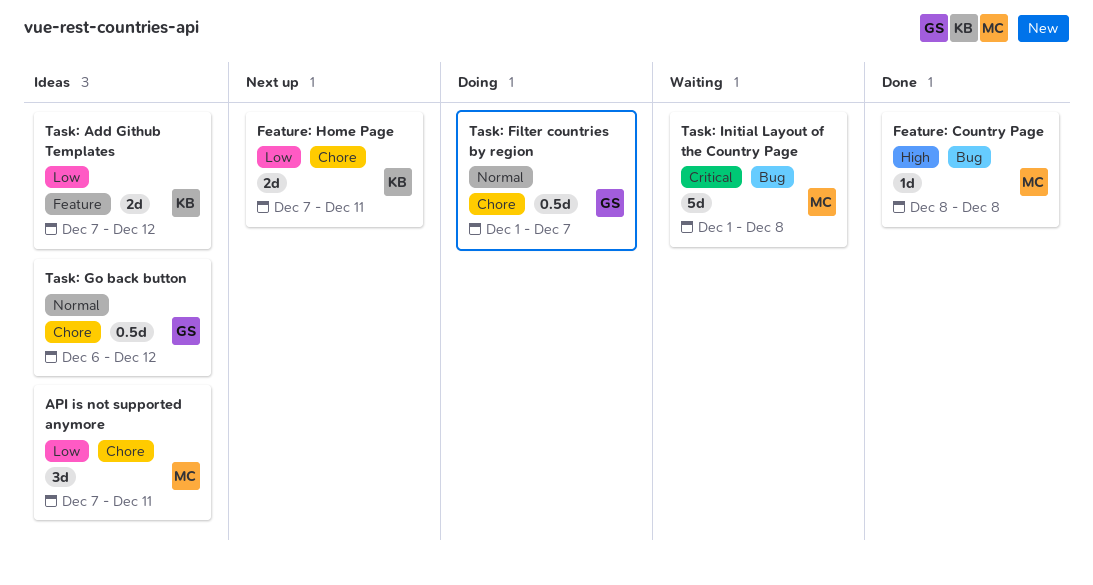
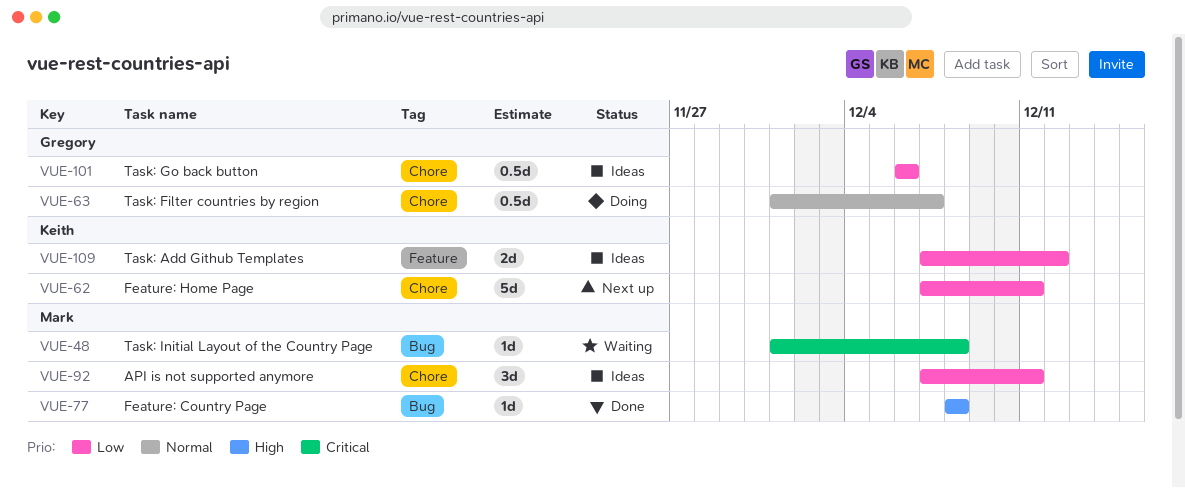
Feature: Home Page, estimate: 2d -> 5d
Task: Go back button, priority: Normal -> Low
Task: Go back button, due: Dec 12 -> Dec 6
Task: Initial Layout of the Country Page, estimate: 5d -> 1d

